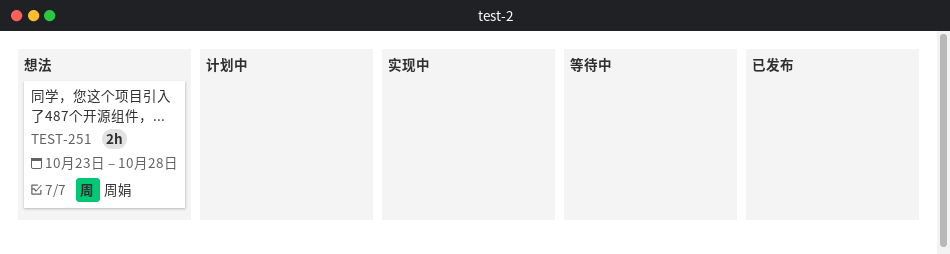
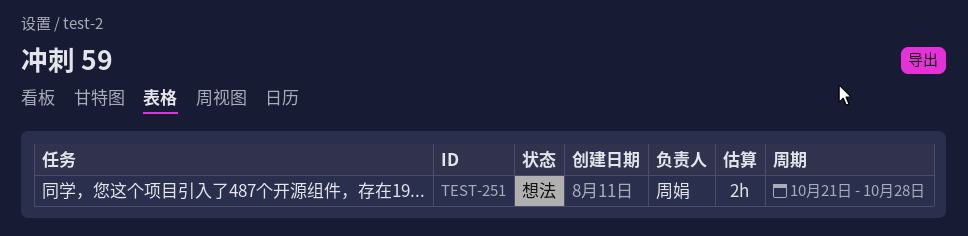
TEST-251, start: Oct 23 -> Oct 21

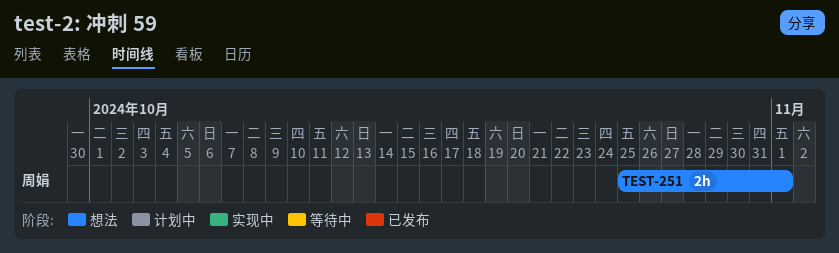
TEST-251, start: Oct 21 -> Oct 25
TEST-251, due: Oct 28 -> Nov 1

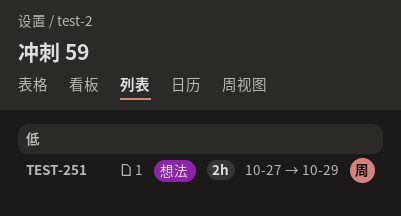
TEST-251, start: Oct 25 -> Oct 27
TEST-251, due: Nov 1 -> Oct 29

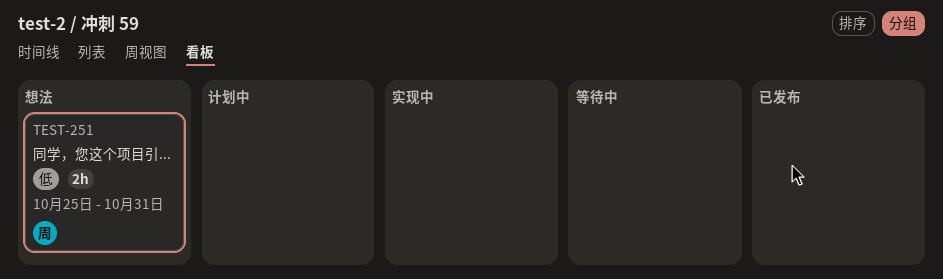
TEST-251, start: Oct 27 -> Oct 25
TEST-251, due: Oct 29 -> Oct 31

